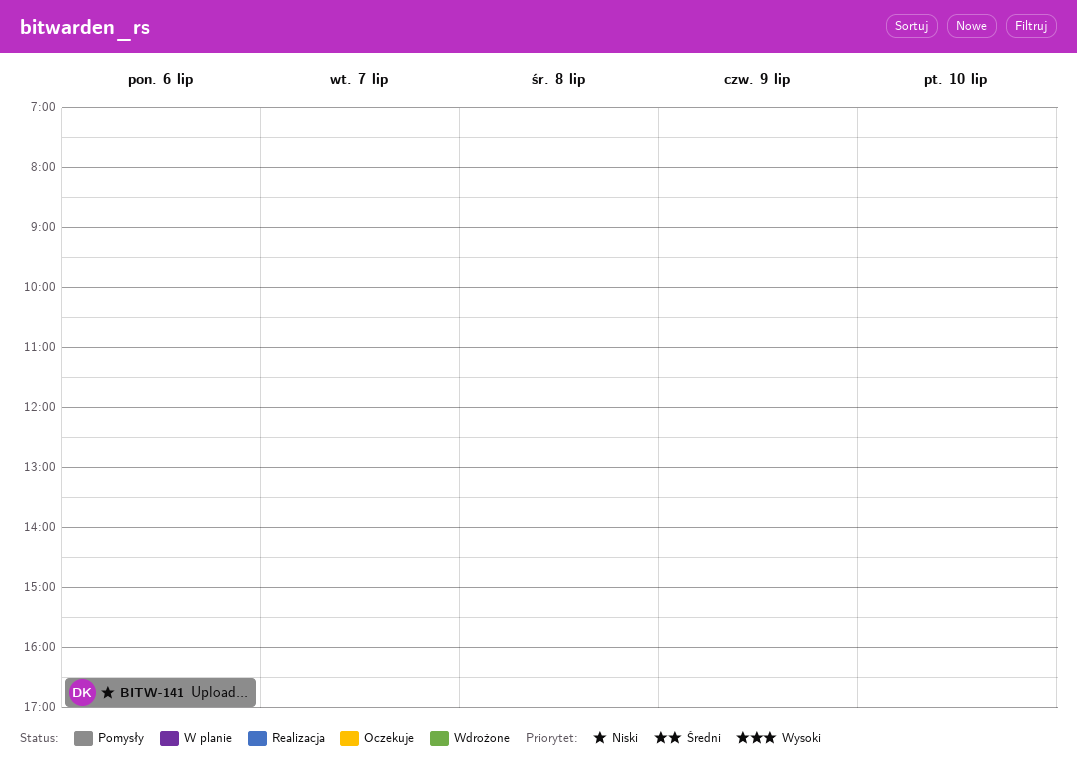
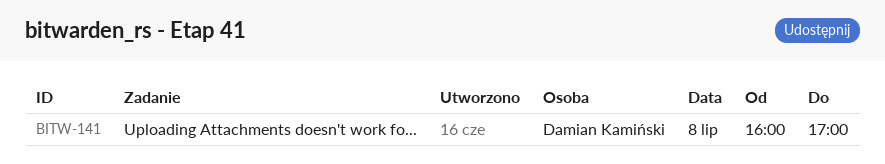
BITW-141, day: Jul 6 -> Jul 8
BITW-141, begins: 16:30 -> 16:00

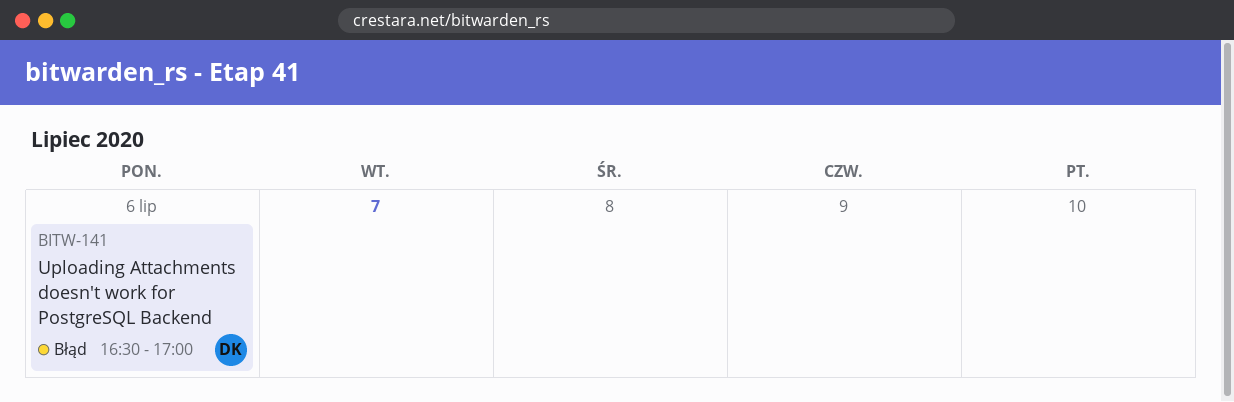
BITW-141, day: Jul 8 -> Jul 6
BITW-141, begins: 16:00 -> 16:30

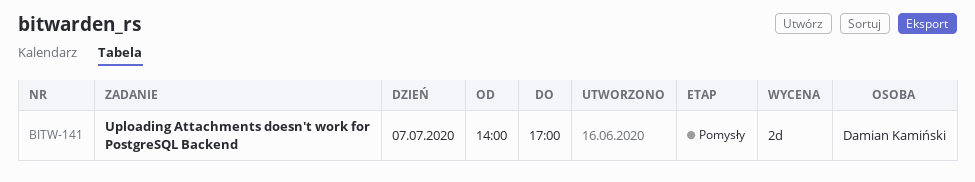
BITW-141, day: Jul 6 -> Jul 7
BITW-141, begins: 16:30 -> 14:00

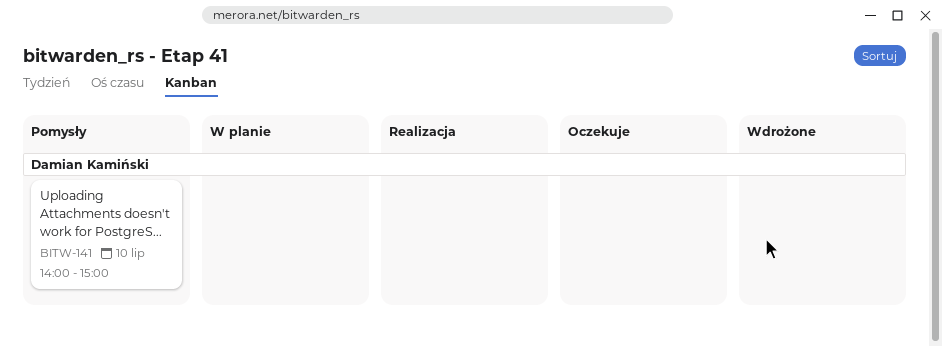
BITW-141, day: Jul 7 -> Jul 10
BITW-141, ends: 17:00 -> 15:00

